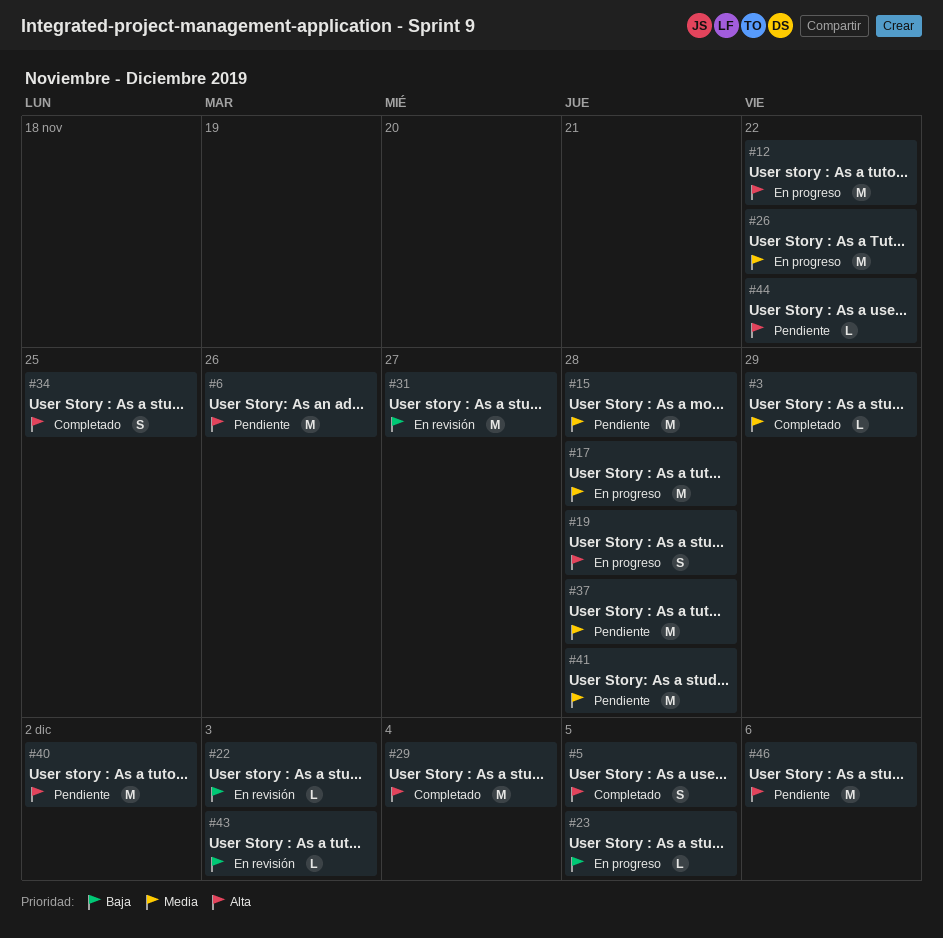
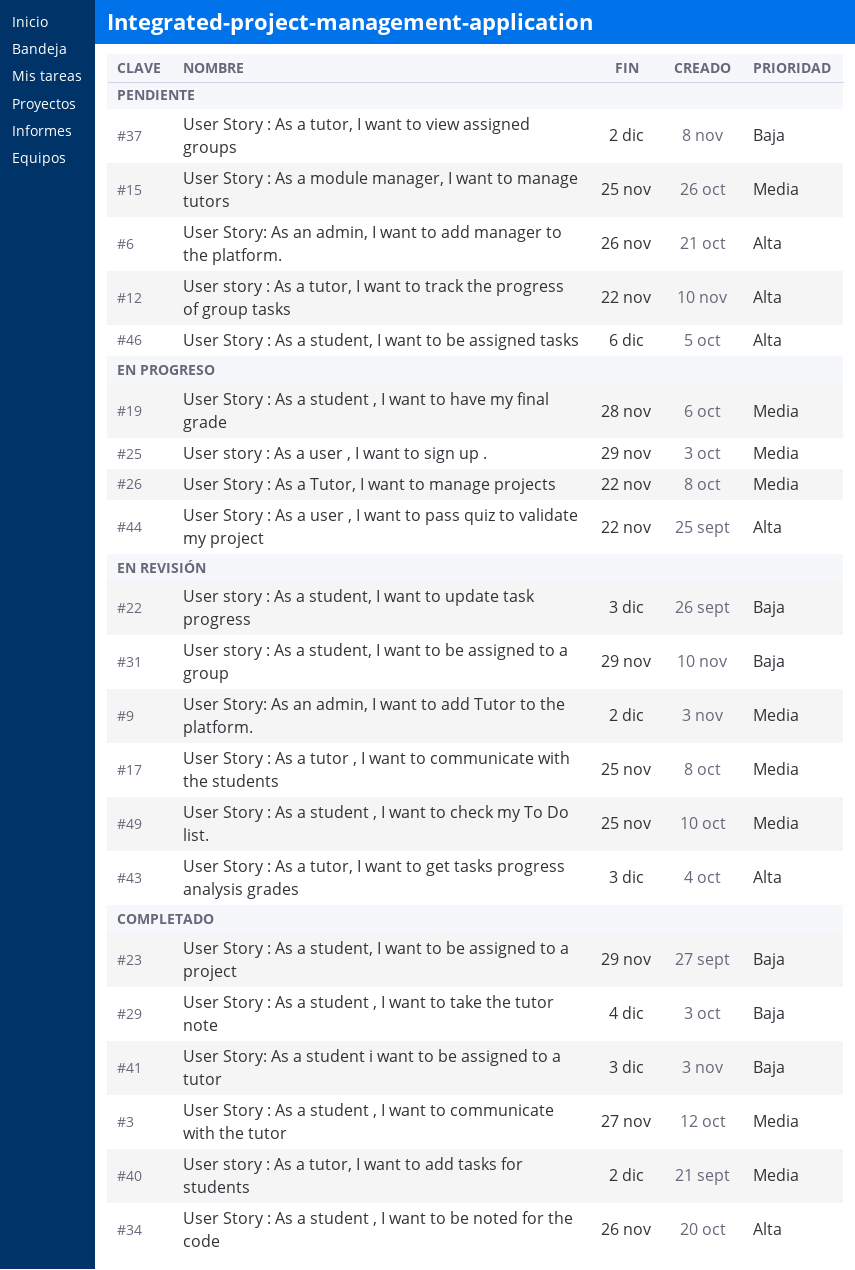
#3, due: Nov 29 -> Nov 27
#5: present -> none
#9: none -> present
#12, status: En progreso -> Pendiente
#15, due: Nov 28 -> Nov 25
#17, status: En progreso -> En revisión
#17, due: Nov 28 -> Nov 25
#19, priority: Alta -> Media
#23, status: En progreso -> Completado
#23, due: Dec 5 -> Nov 29
#25: none -> present
#29, priority: Alta -> Baja
#31, due: Nov 27 -> Nov 29
#34, due: Nov 25 -> Nov 26
#37, priority: Media -> Baja
#37, due: Nov 28 -> Dec 2
#40, status: Pendiente -> Completado
#40, priority: Alta -> Media
#41, status: Pendiente -> Completado
#41, priority: Media -> Baja
#41, due: Nov 28 -> Dec 3
#43, priority: Baja -> Alta
#44, status: Pendiente -> En progreso
#49: none -> present

